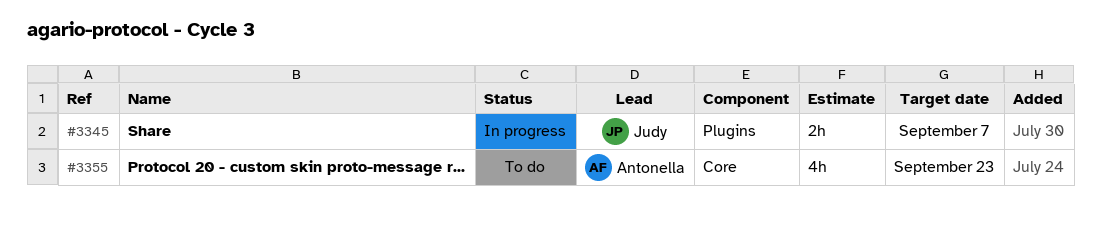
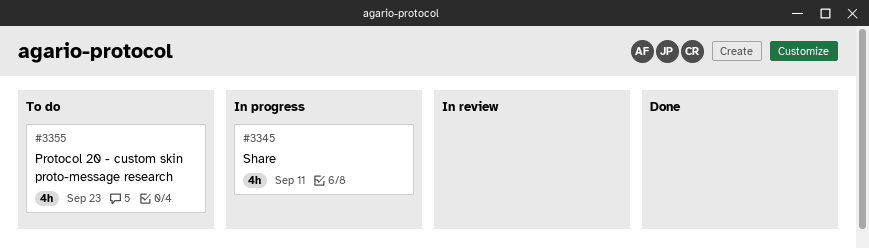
#3345, estimate: 2h -> 4h
#3345, due: Sep 7 -> Sep 11

